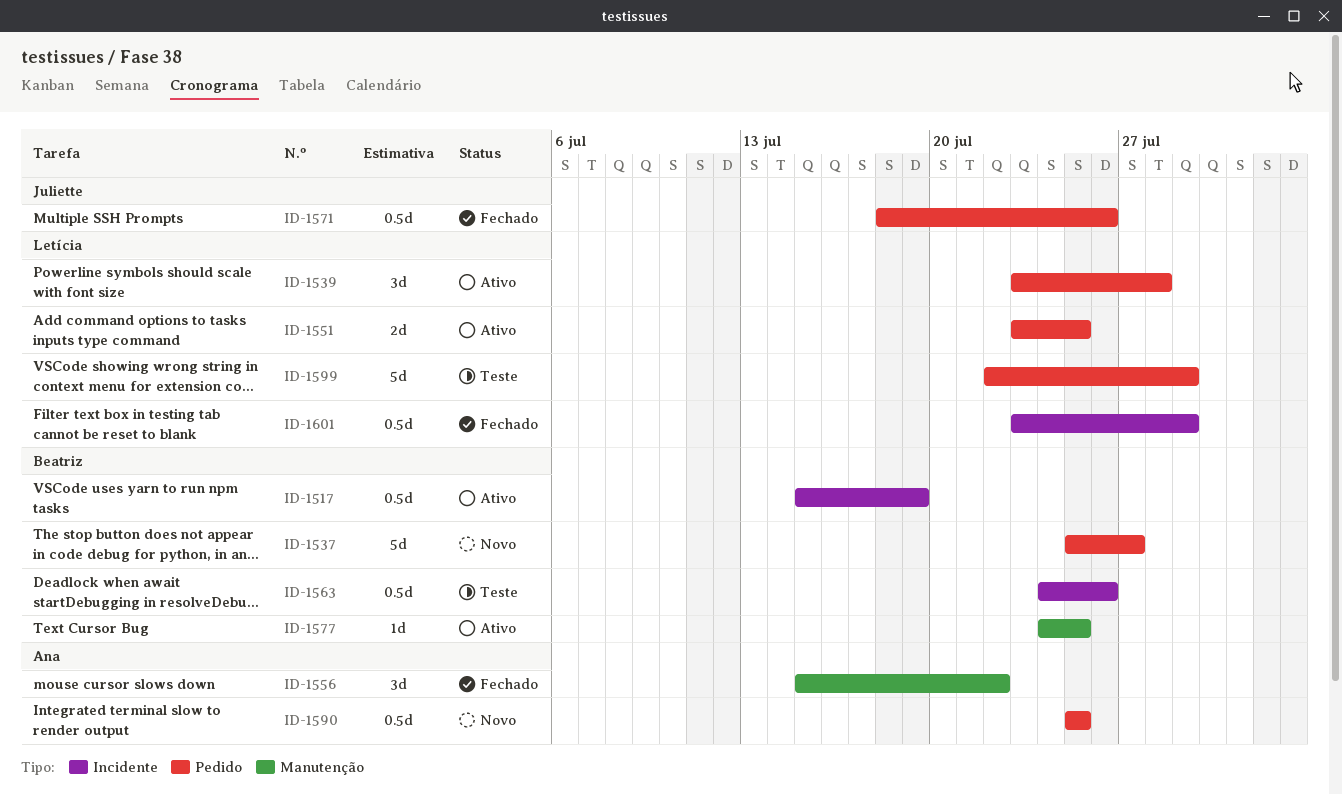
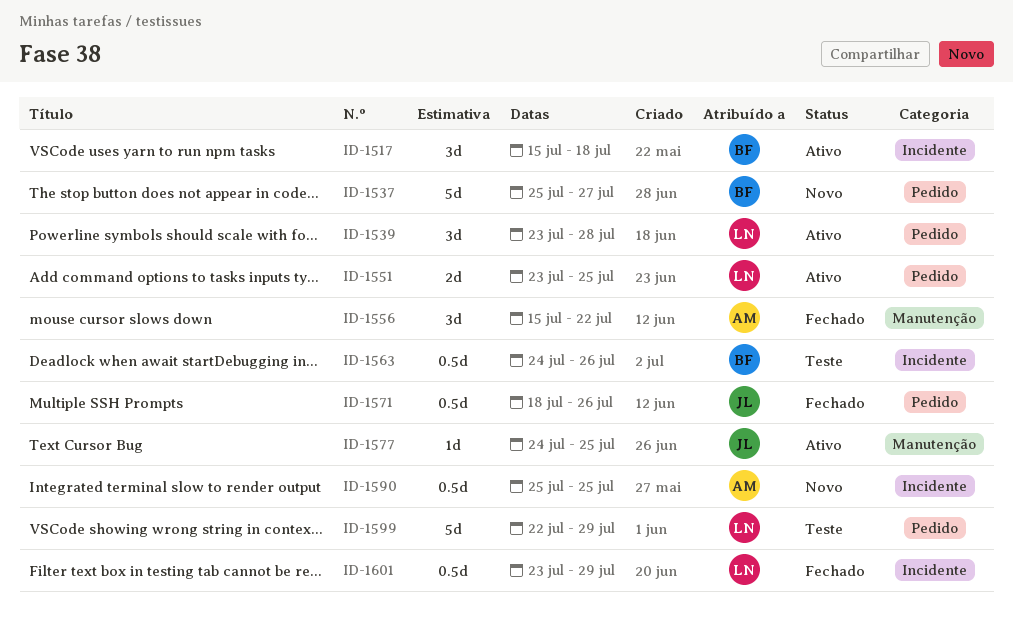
ID-1517, estimate: 0.5d -> 3d
ID-1517, due: Jul 19 -> Jul 18
ID-1577, owner: Beatriz -> Juliette
ID-1590, label: Pedido -> Incidente

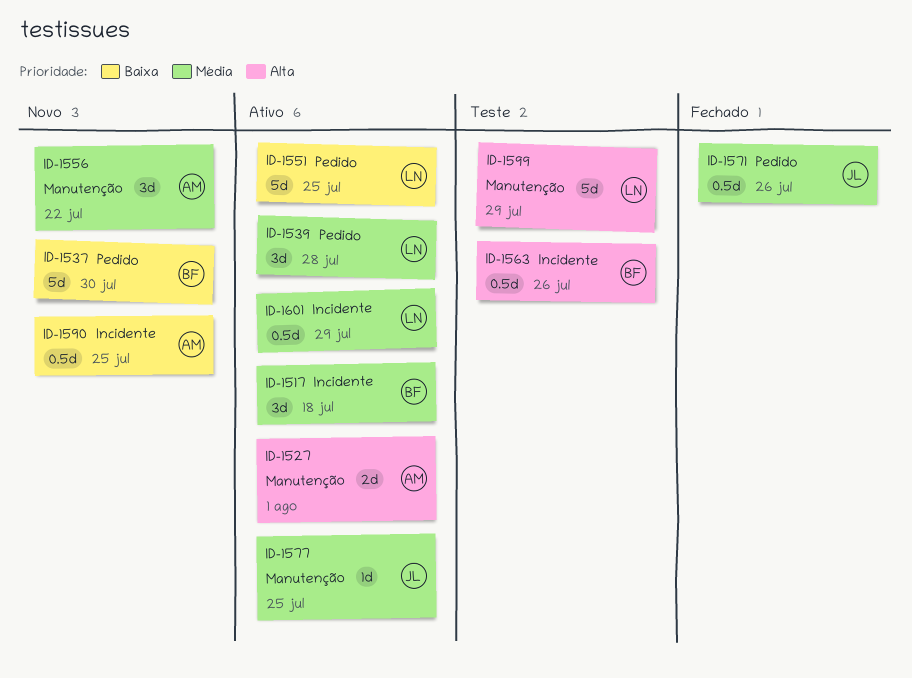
ID-1527: none -> present
ID-1537, due: Jul 27 -> Jul 30
ID-1551, estimate: 2d -> 5d
ID-1556, status: Fechado -> Novo
ID-1599, label: Pedido -> Manutenção
ID-1601, status: Fechado -> Ativo

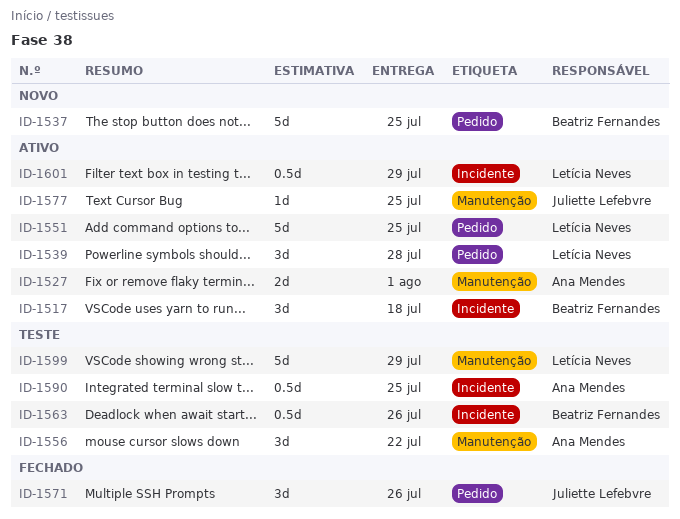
ID-1537, due: Jul 30 -> Jul 25
ID-1556, status: Novo -> Teste
ID-1571, estimate: 0.5d -> 3d
ID-1590, status: Novo -> Teste

